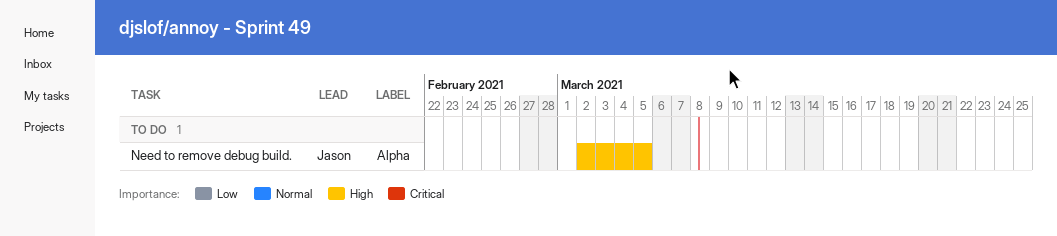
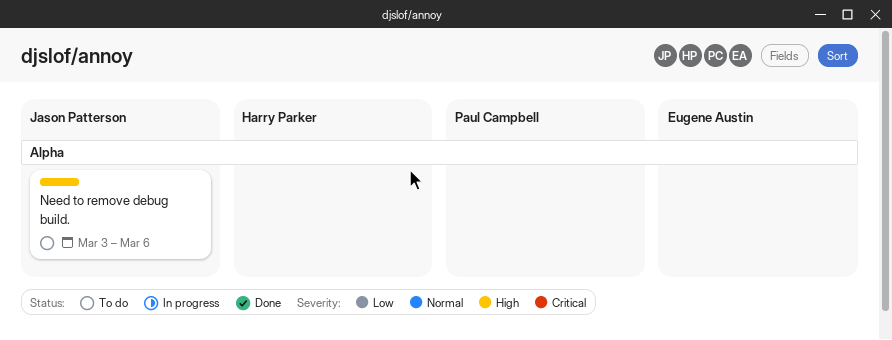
Need to remove debug build., start: Mar 2 -> Mar 3
Need to remove debug build., due: Mar 5 -> Mar 6

